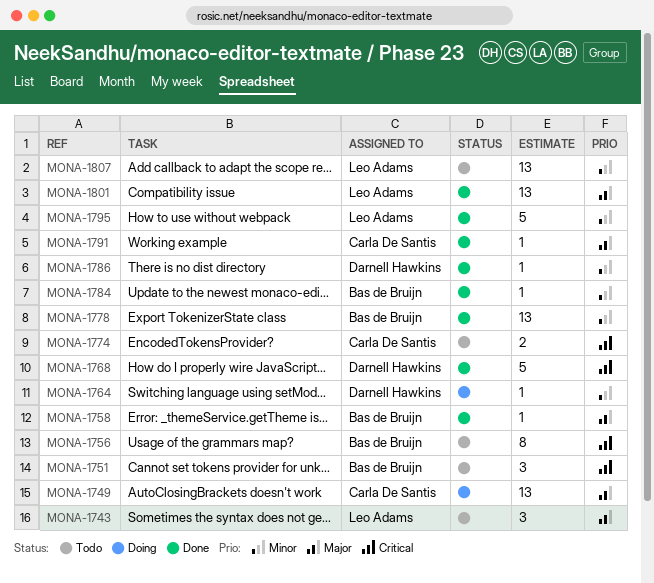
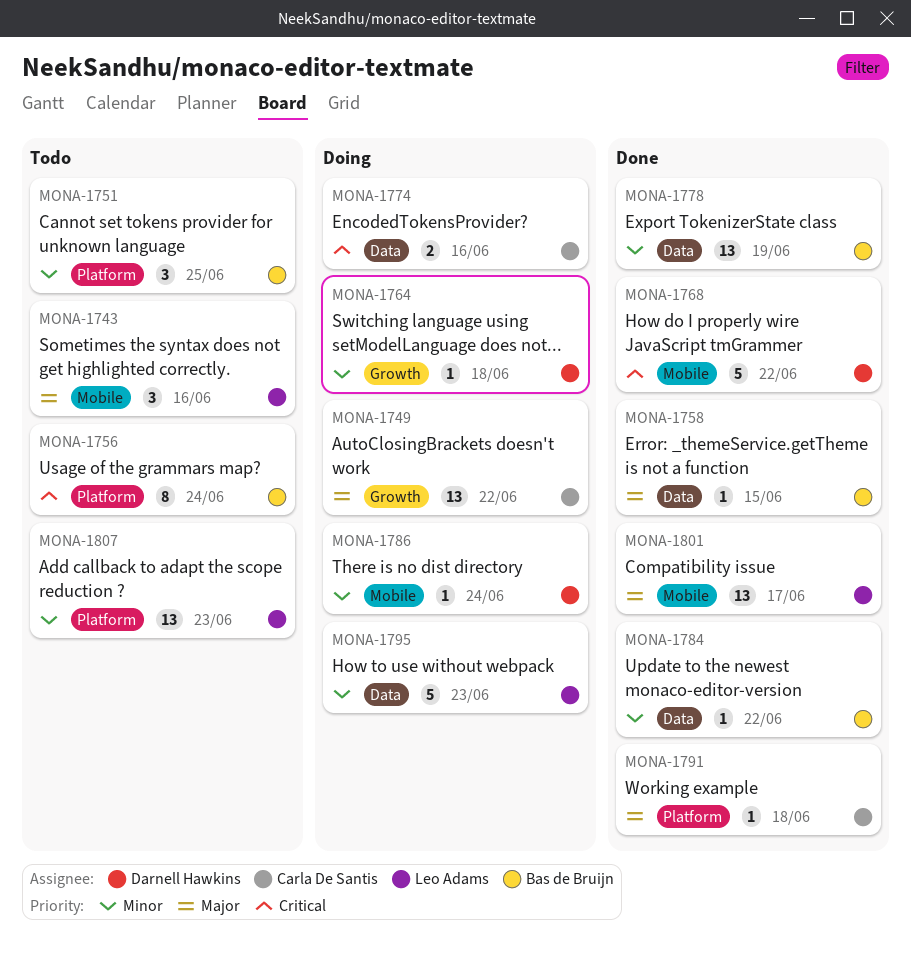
MONA-1751, priority: Critical -> Minor
MONA-1774, status: Todo -> Doing
MONA-1786, status: Done -> Doing
MONA-1795, status: Done -> Doing

